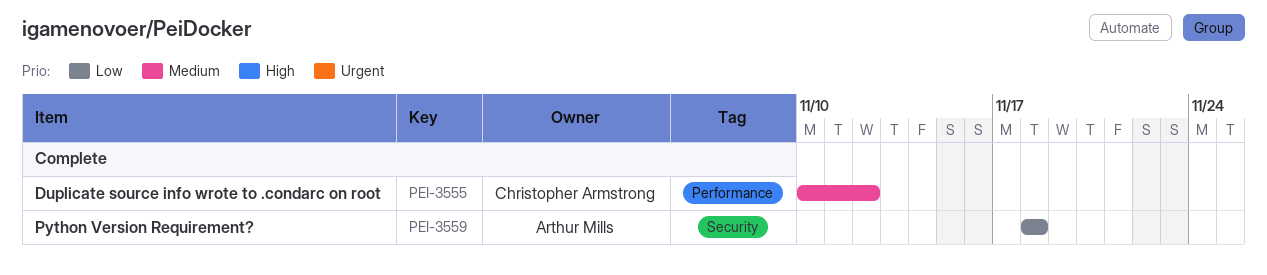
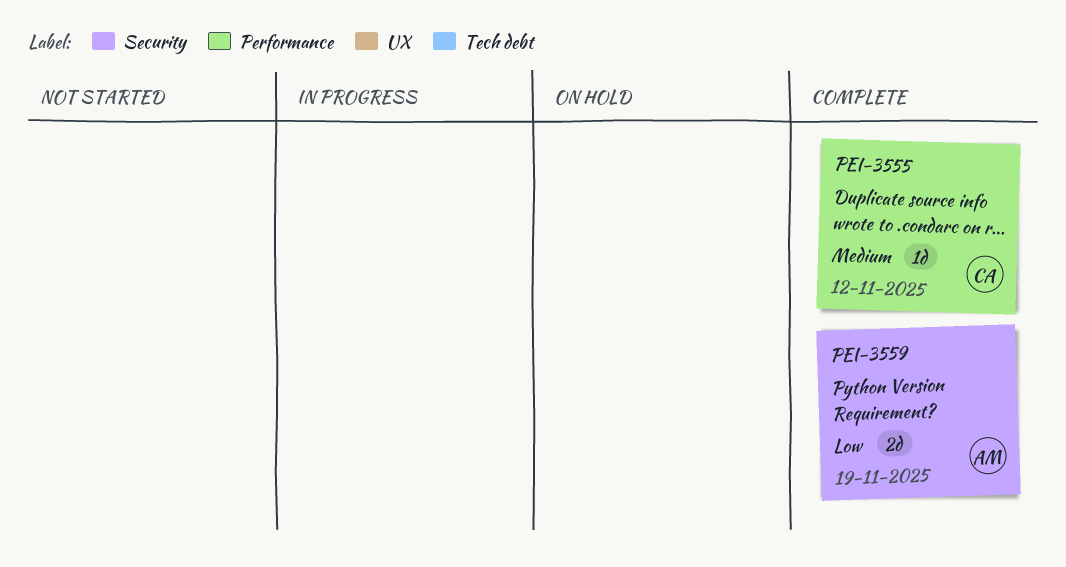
PEI-3559, due: Nov 18 -> Nov 19

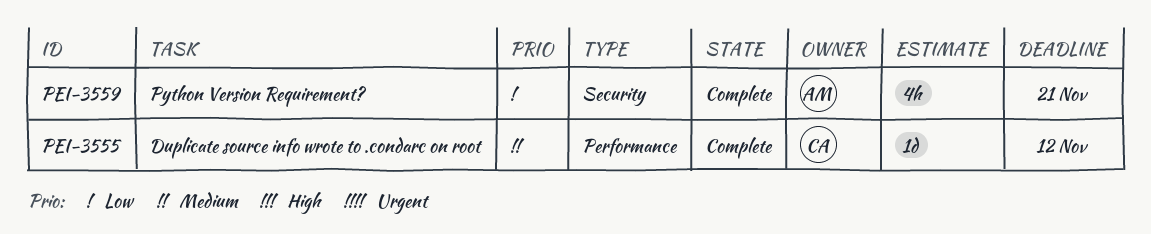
PEI-3559, estimate: 2d -> 4h
PEI-3559, due: Nov 19 -> Nov 21

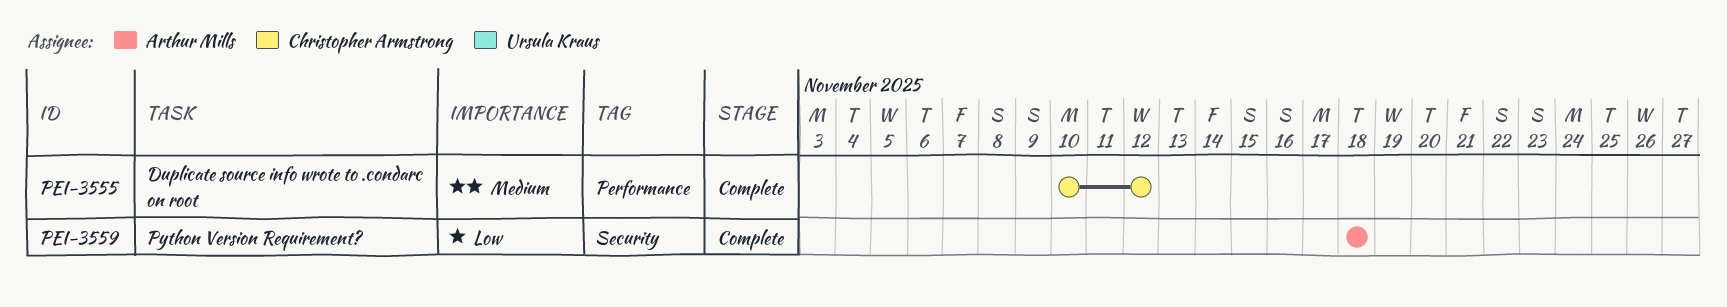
PEI-3559, due: Nov 21 -> Nov 18

